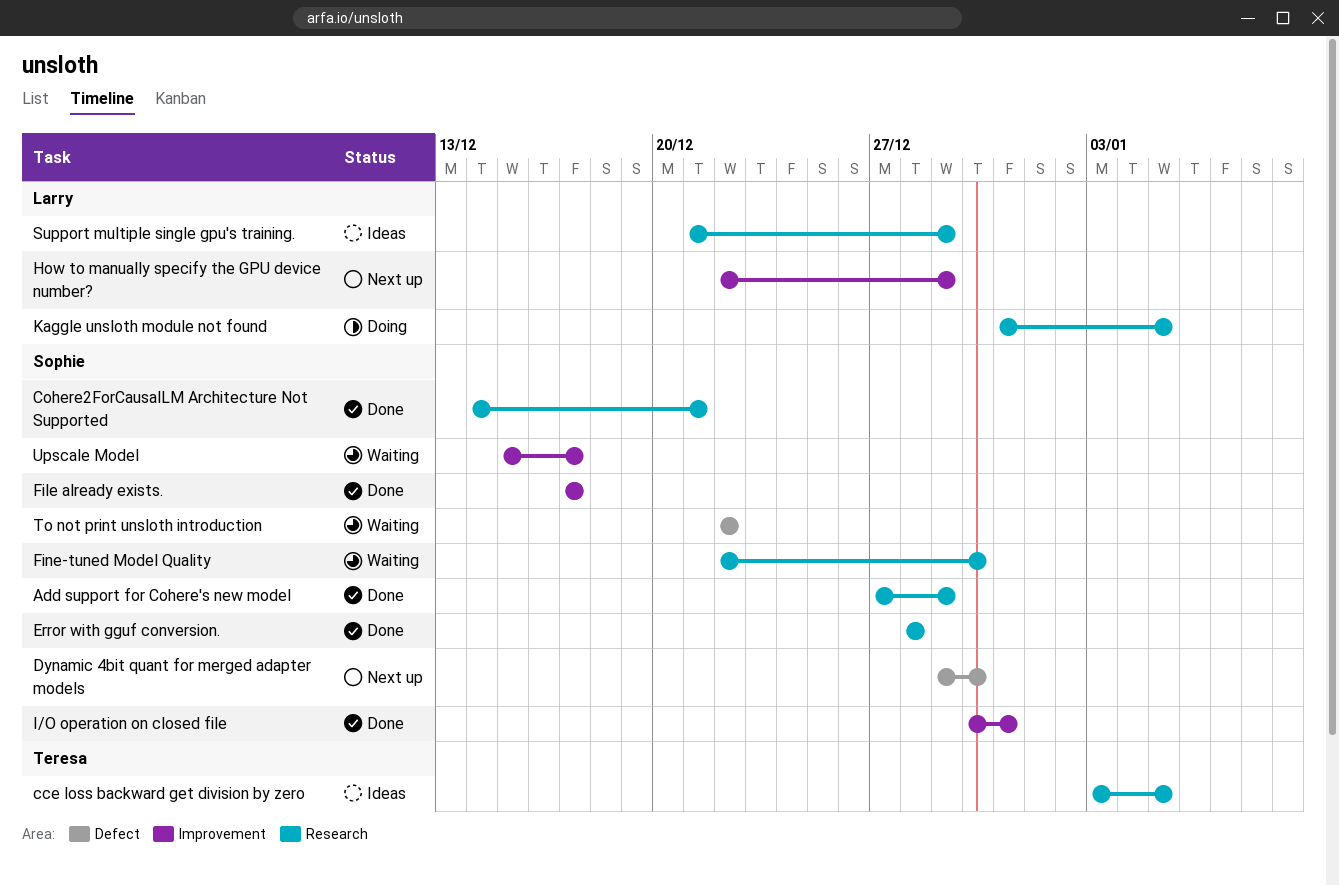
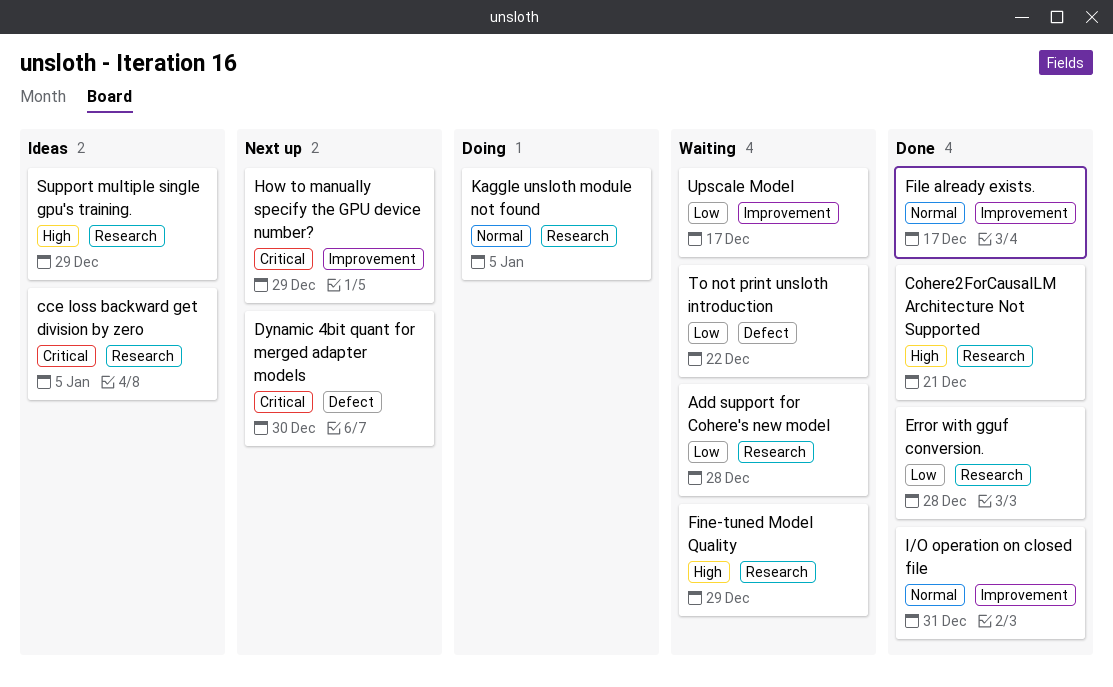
Add support for Cohere's new model, status: Done -> Waiting
Add support for Cohere's new model, due: Dec 29 -> Dec 28
Fine-tuned Model Quality, due: Dec 30 -> Dec 29

